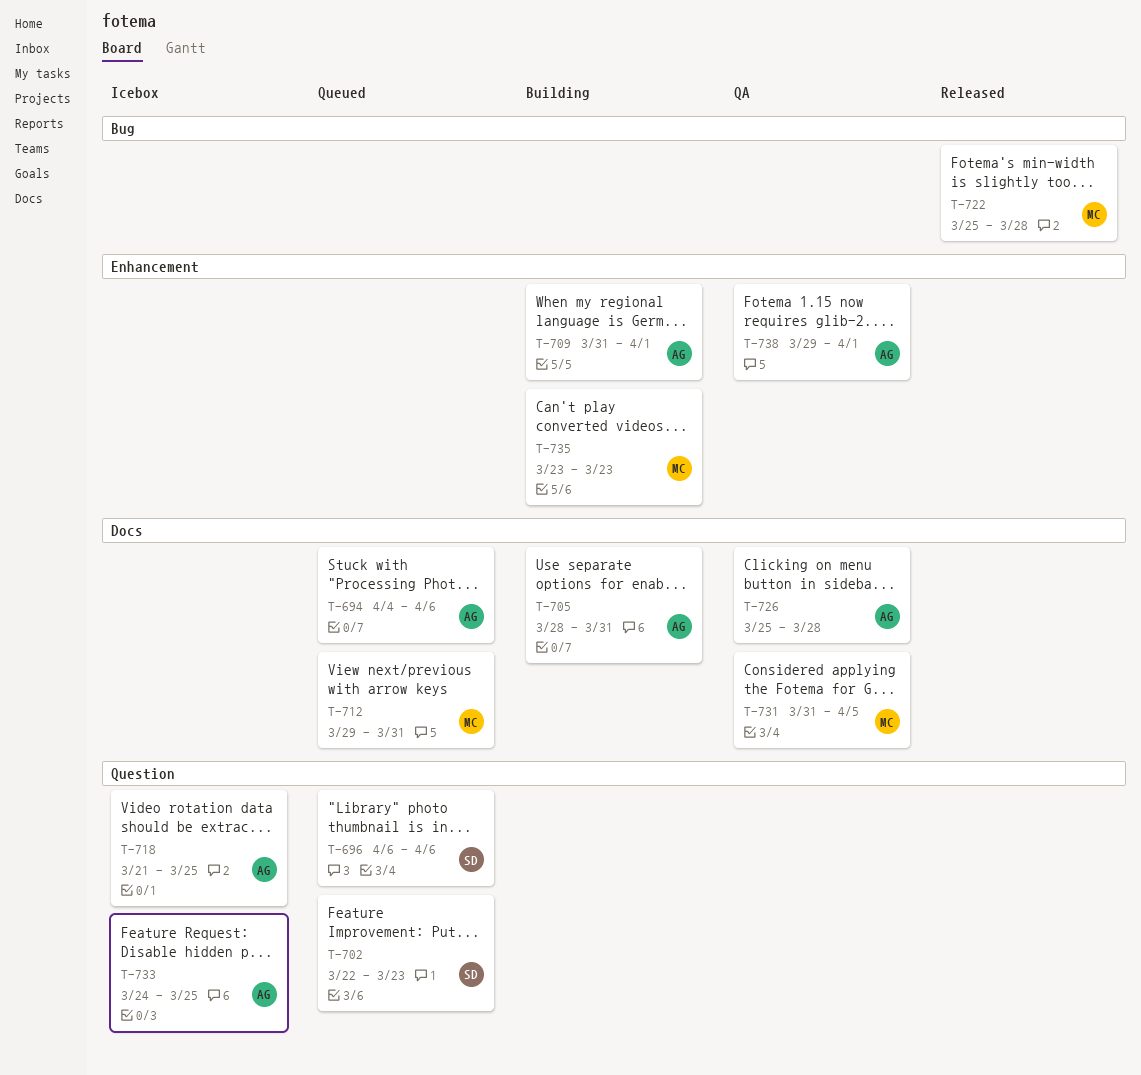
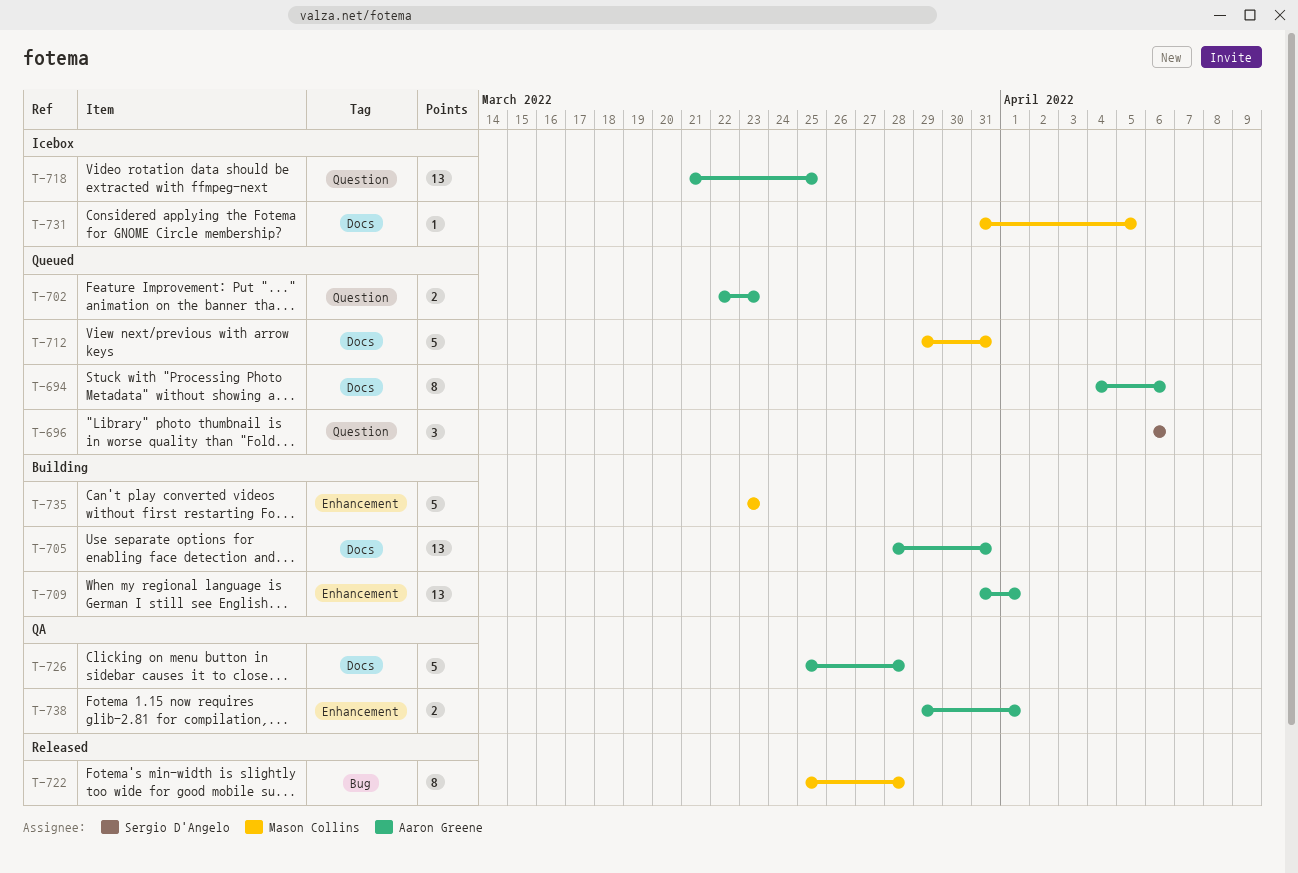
T-702, owner: Sergio D'Angelo -> Aaron Greene
T-731, status: QA -> Icebox
T-733: present -> none

